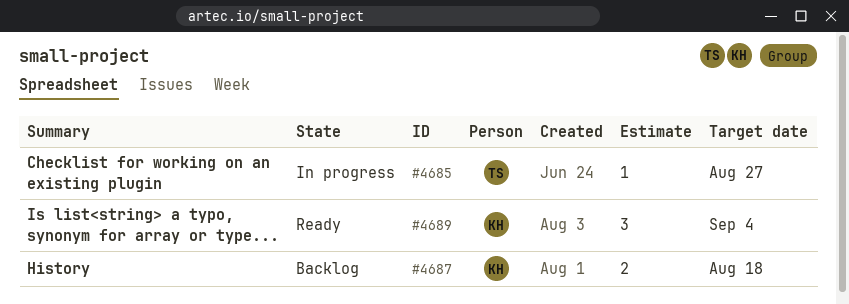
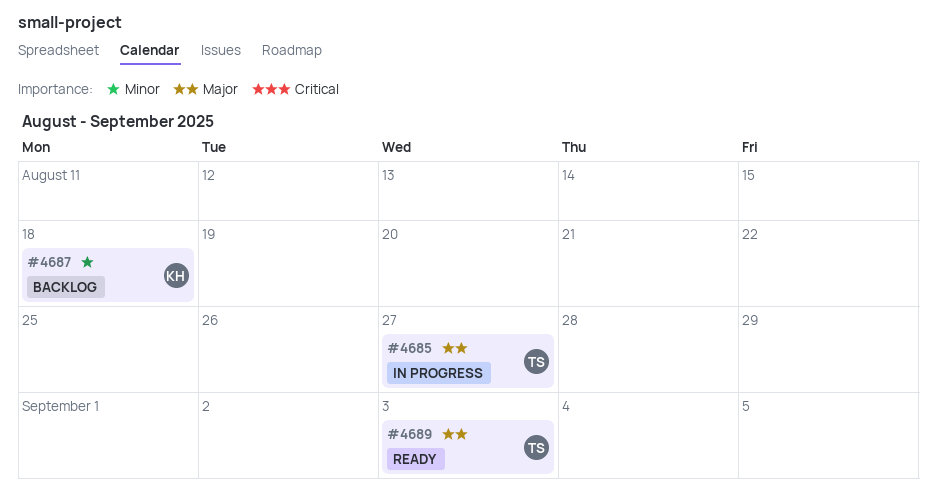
#4689, owner: KH -> TS
#4689, due: Sep 4 -> Sep 3

